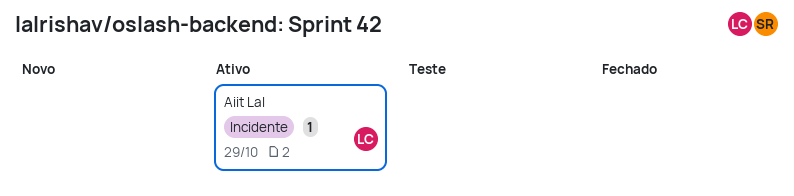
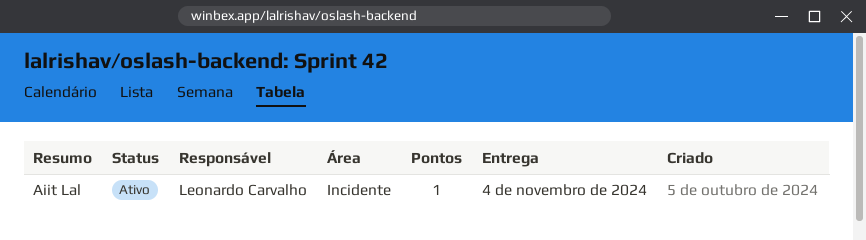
Aiit Lal, due: Oct 29 -> Nov 4

